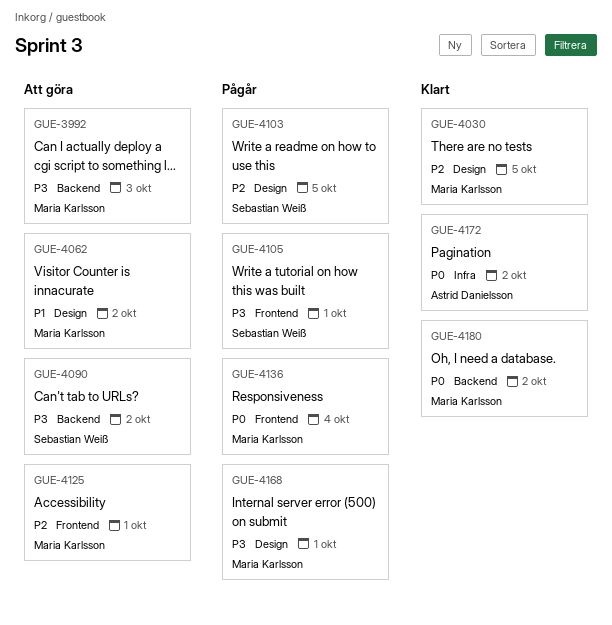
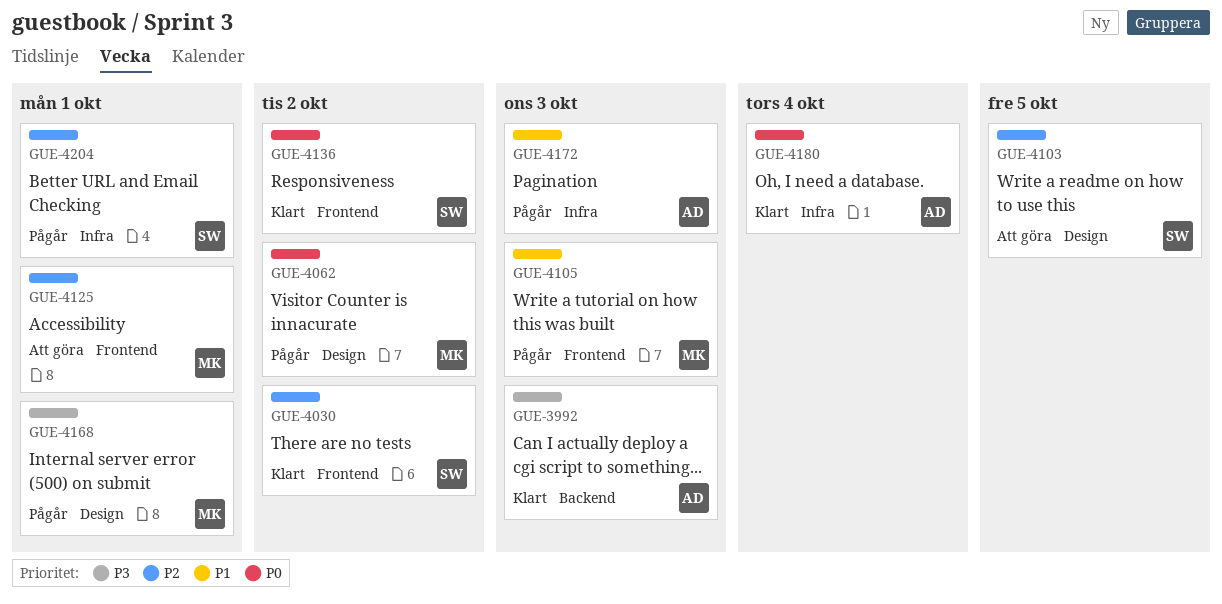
GUE-3992, status: Att göra -> Klart
GUE-3992, owner: Maria Karlsson -> Astrid Danielsson
GUE-4030, owner: Maria Karlsson -> Sebastian Weiß
GUE-4030, label: Design -> Frontend
GUE-4030, due: Oct 5 -> Oct 2
GUE-4062, status: Att göra -> Pågår
GUE-4062, priority: P1 -> P0
GUE-4090: present -> none
GUE-4103, status: Pågår -> Att göra
GUE-4105, owner: Sebastian Weiß -> Maria Karlsson
GUE-4105, priority: P3 -> P1
GUE-4105, due: Oct 1 -> Oct 3
GUE-4136, status: Pågår -> Klart
GUE-4136, owner: Maria Karlsson -> Sebastian Weiß
GUE-4136, due: Oct 4 -> Oct 2
GUE-4172, status: Klart -> Pågår
GUE-4172, priority: P0 -> P1
GUE-4172, due: Oct 2 -> Oct 3
GUE-4180, owner: Maria Karlsson -> Astrid Danielsson
GUE-4180, label: Backend -> Infra
GUE-4180, due: Oct 2 -> Oct 4
GUE-4204: none -> present

